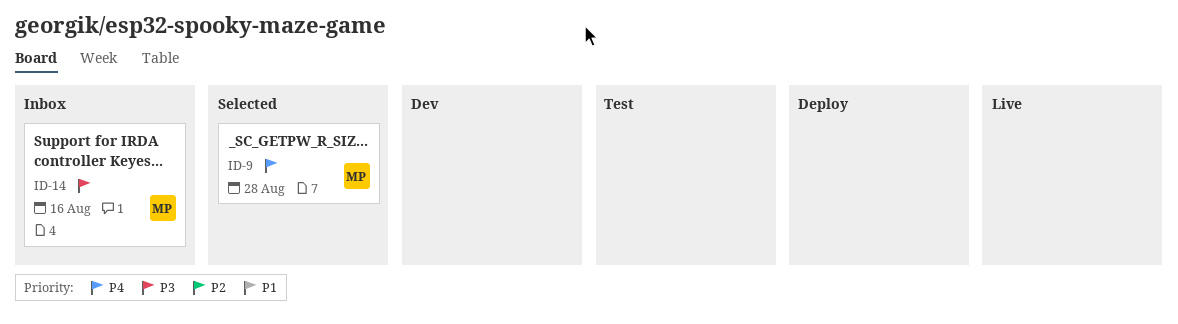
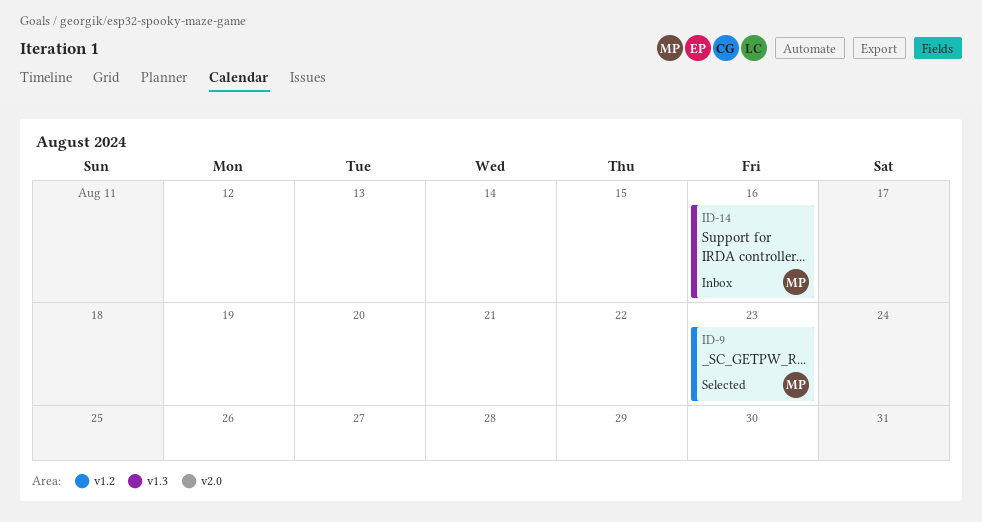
ID-9, due: Aug 28 -> Aug 23

